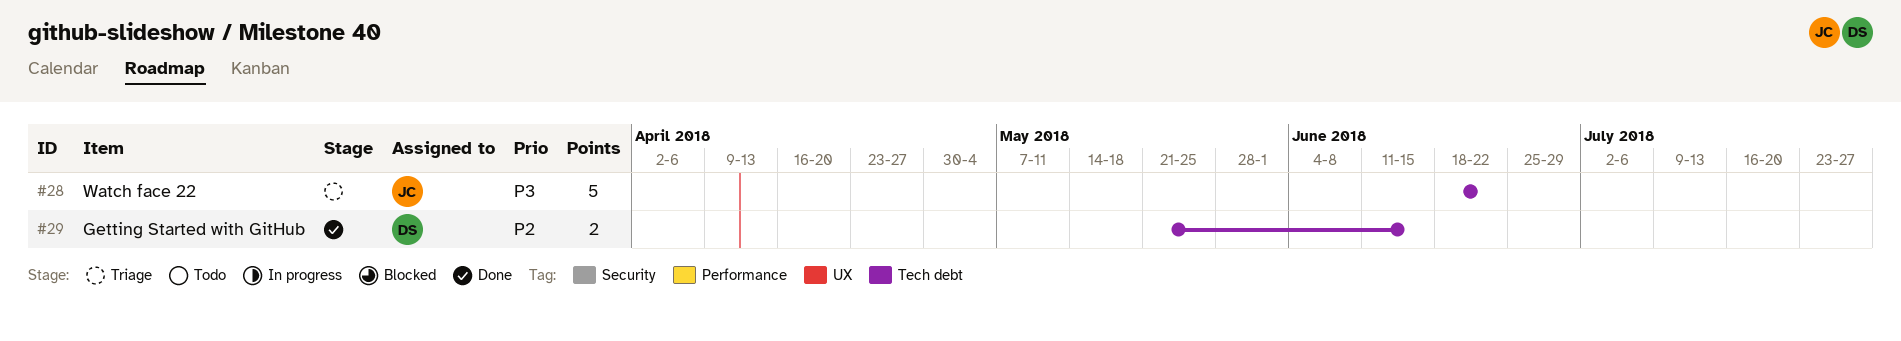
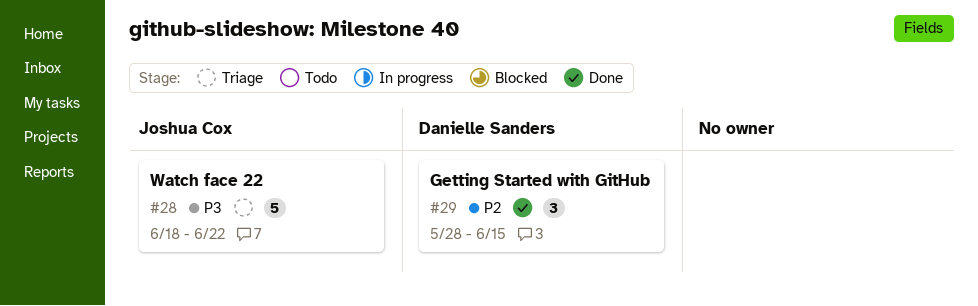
#29, estimate: 2 -> 3
#29, start: May 21 -> May 28

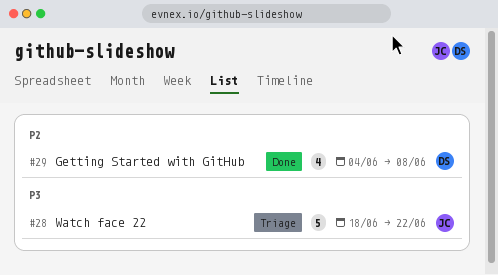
#29, estimate: 3 -> 4
#29, start: May 28 -> Jun 4
#29, due: Jun 15 -> Jun 8

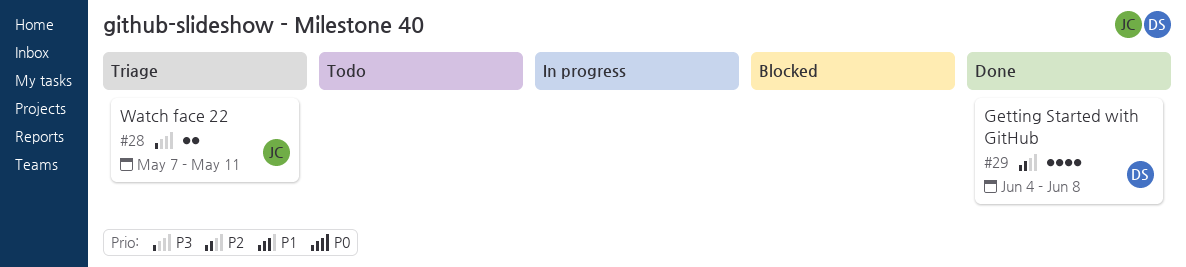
#28, estimate: 5 -> 2
#28, start: Jun 18 -> May 7
#28, due: Jun 22 -> May 11

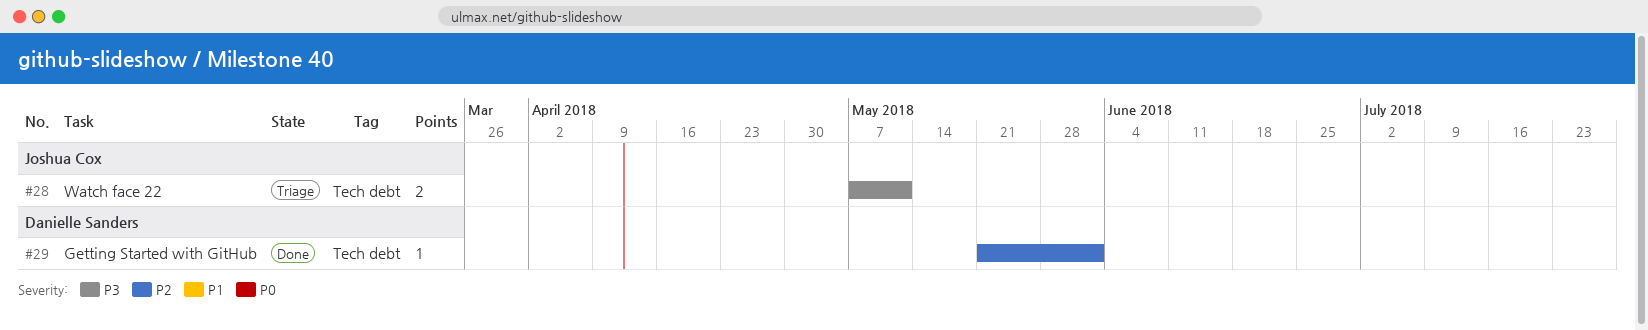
#29, estimate: 4 -> 1
#29, start: Jun 4 -> May 21
#29, due: Jun 8 -> Jun 1

